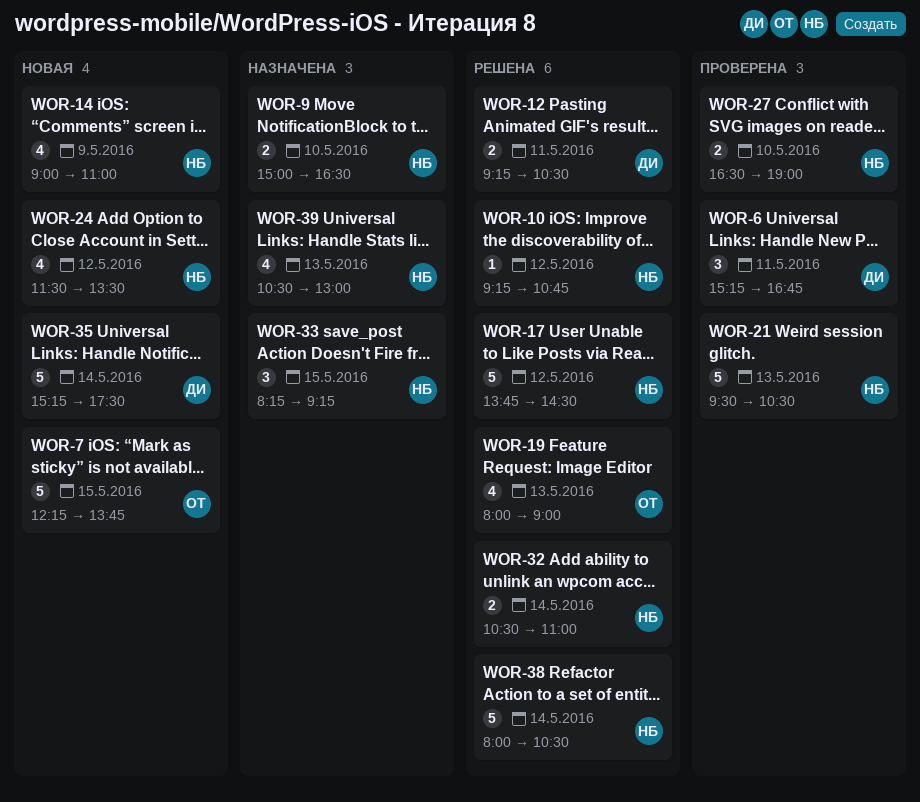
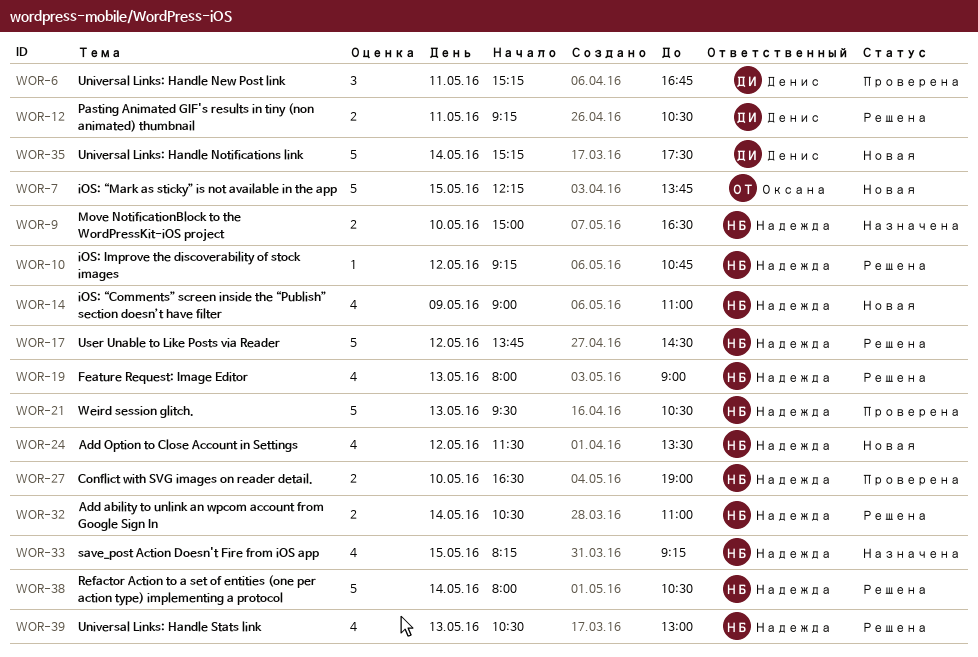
WOR-19, owner: Оксана -> Надежда
WOR-33, estimate: 3 -> 4
WOR-39, status: Назначена -> Решена

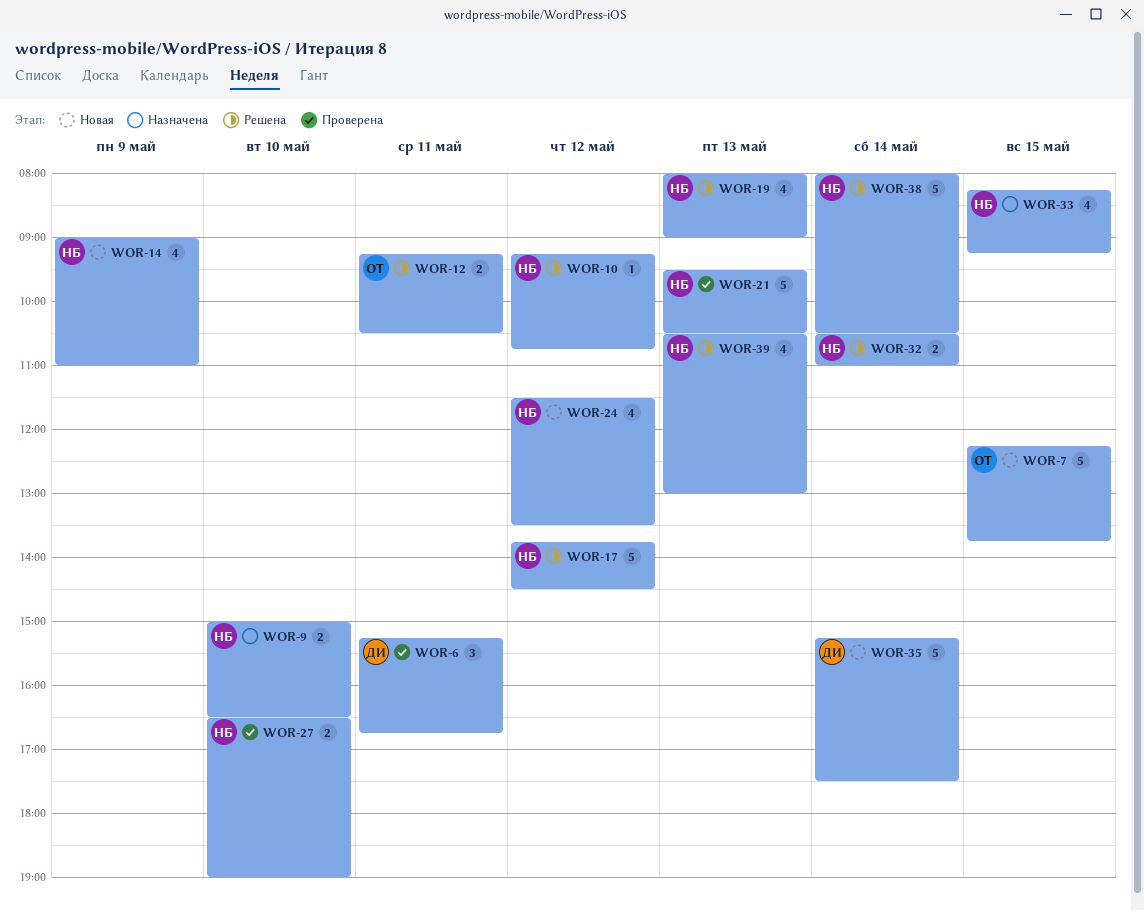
WOR-12, owner: Денис -> Оксана

